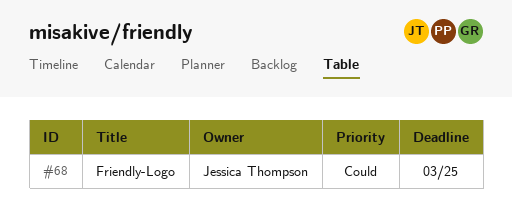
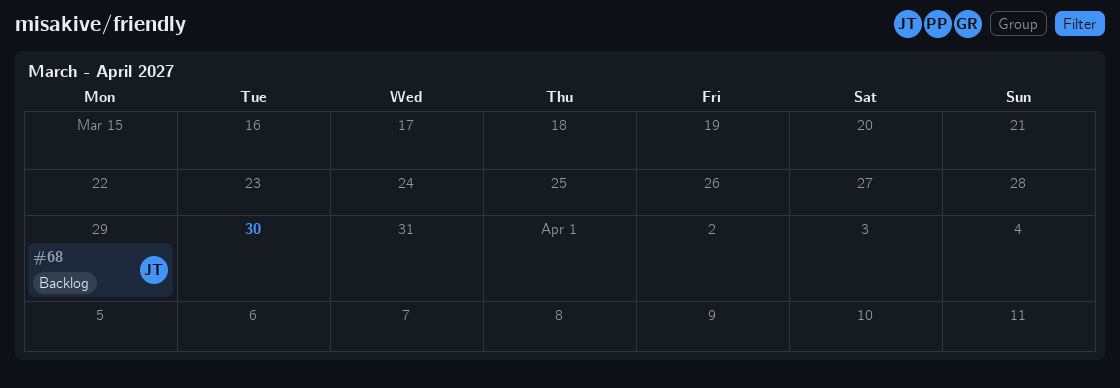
#68, due: Mar 25 -> Mar 29

